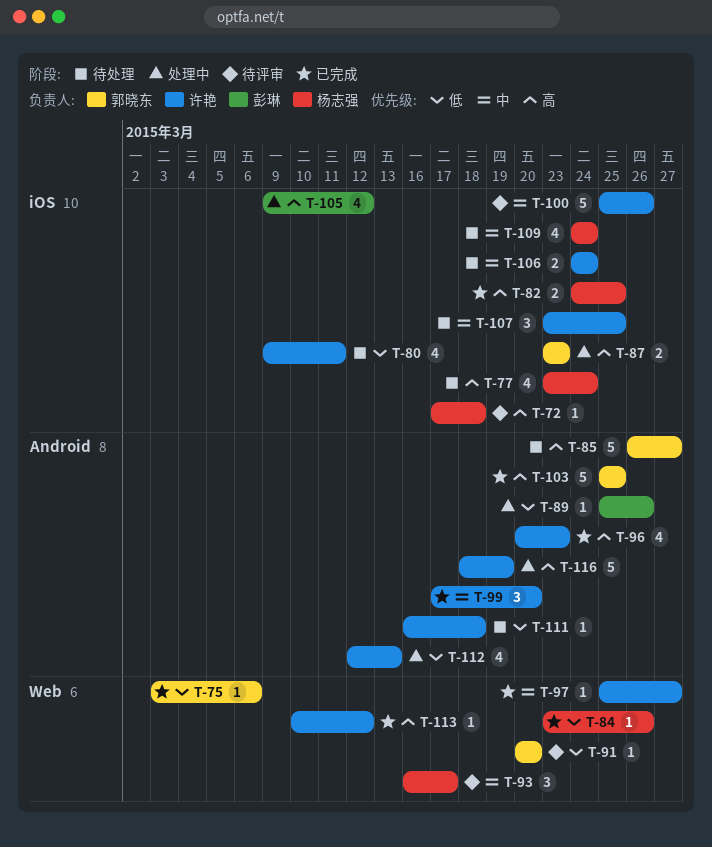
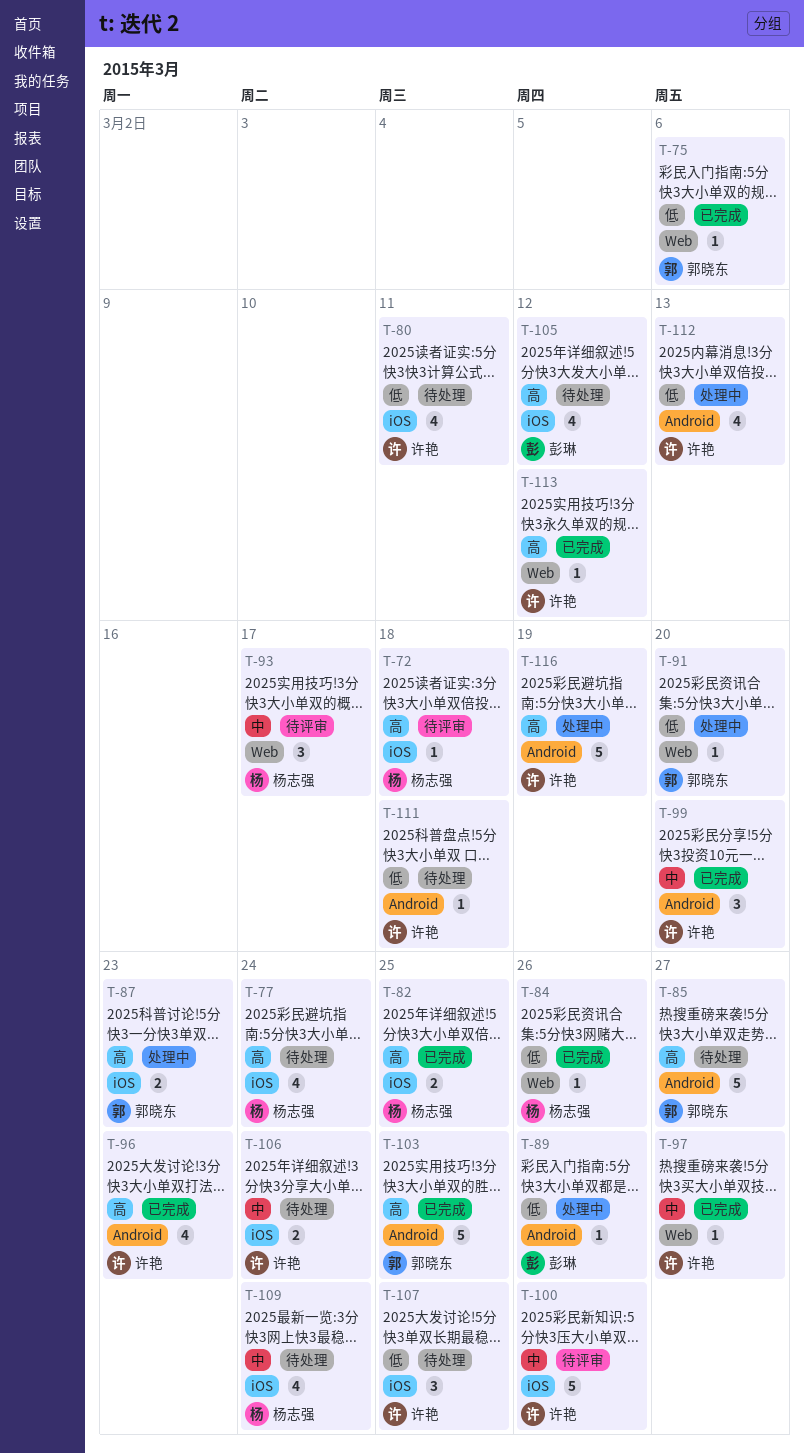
T-91, status: 待评审 -> 处理中
T-105, status: 处理中 -> 待处理
T-107, priority: 中 -> 低

